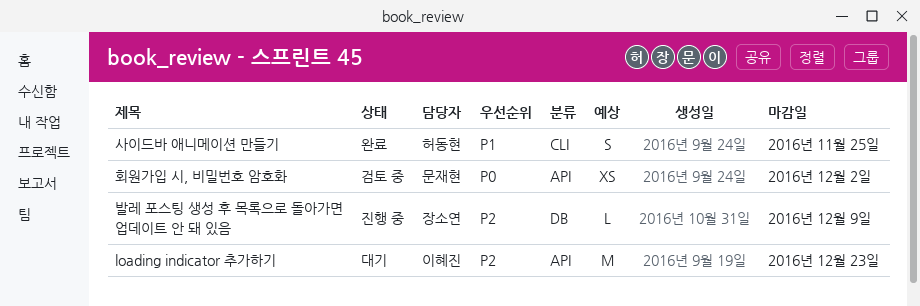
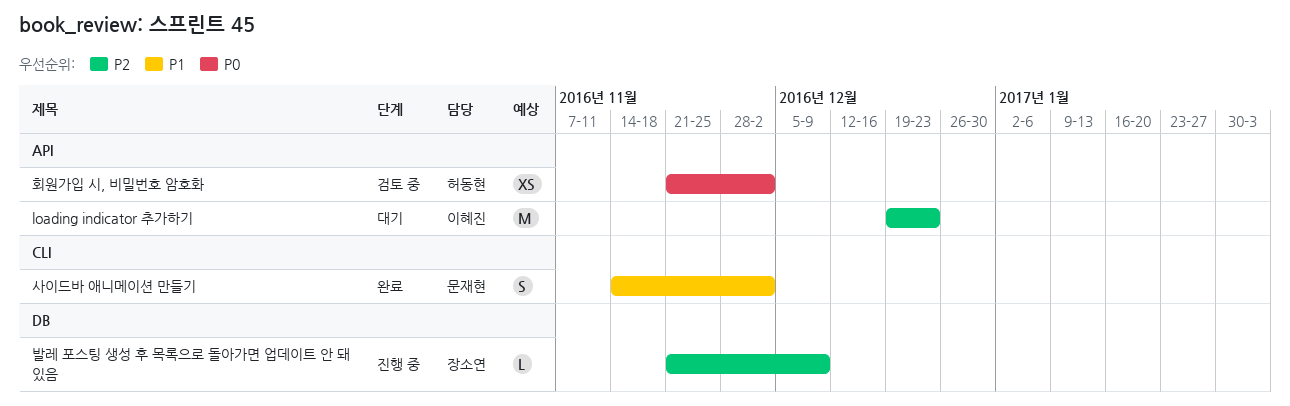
사이드바 애니메이션 만들기, owner: 허동현 -> 문재현
사이드바 애니메이션 만들기, due: Nov 25 -> Dec 2
회원가입 시, 비밀번호 암호화, owner: 문재현 -> 허동현

